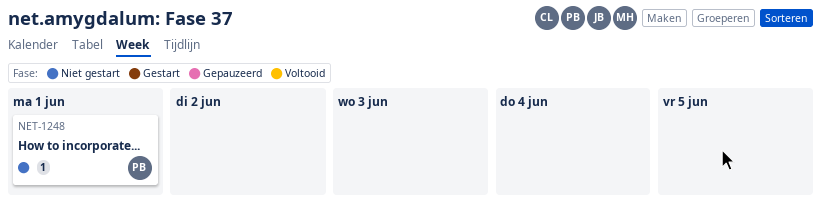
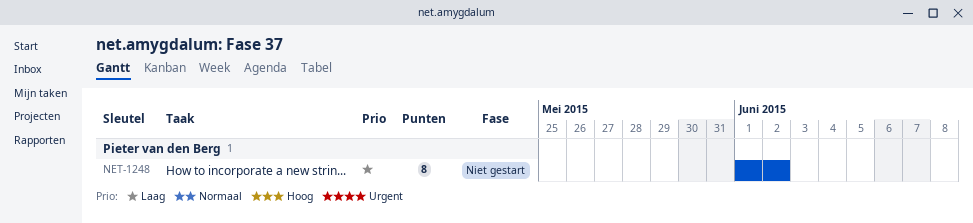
NET-1248, estimate: 1 -> 8
NET-1248, due: Jun 1 -> Jun 2

